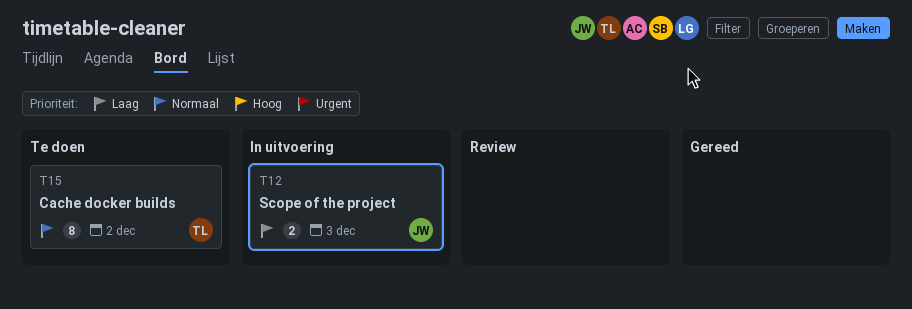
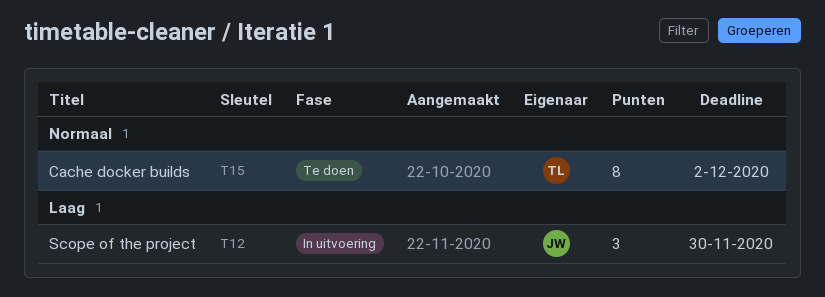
T12, estimate: 2 -> 3
T12, due: Dec 3 -> Nov 30

